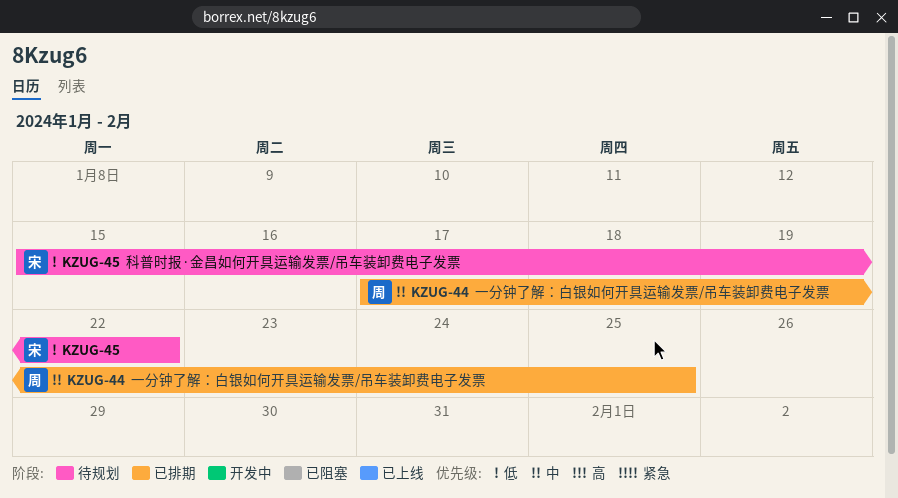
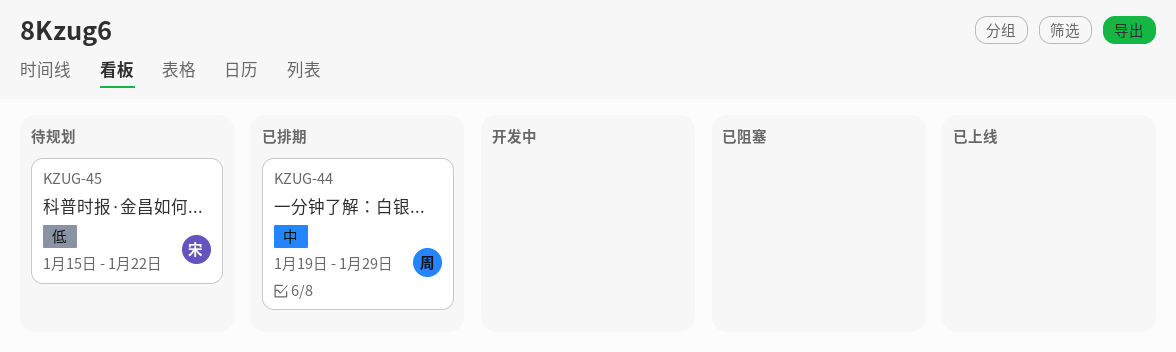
KZUG-44, start: Jan 17 -> Jan 19
KZUG-44, due: Jan 25 -> Jan 29

